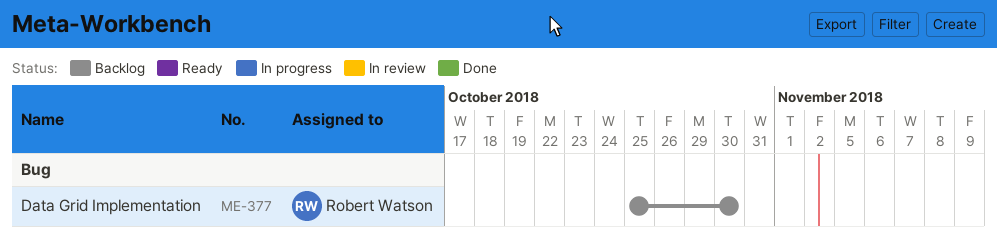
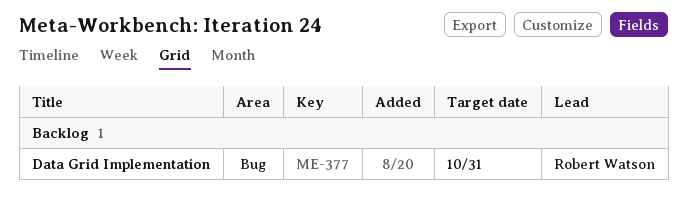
ME-377, due: Oct 30 -> Oct 31

